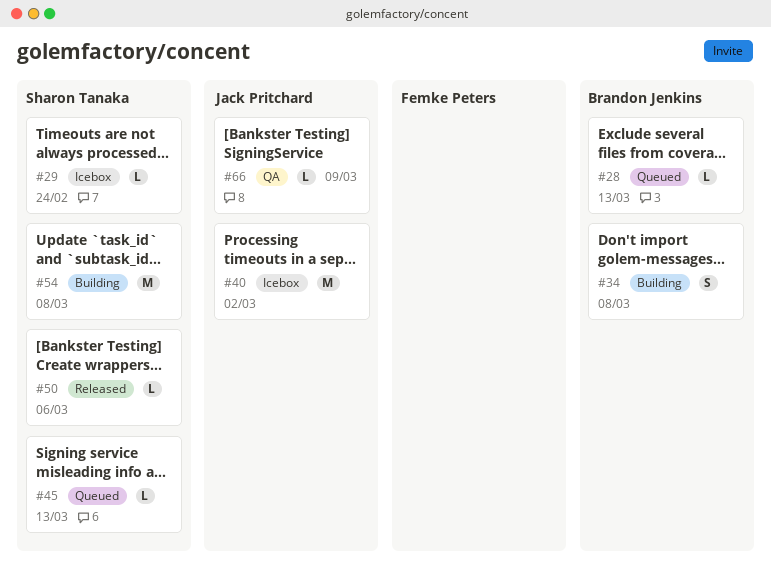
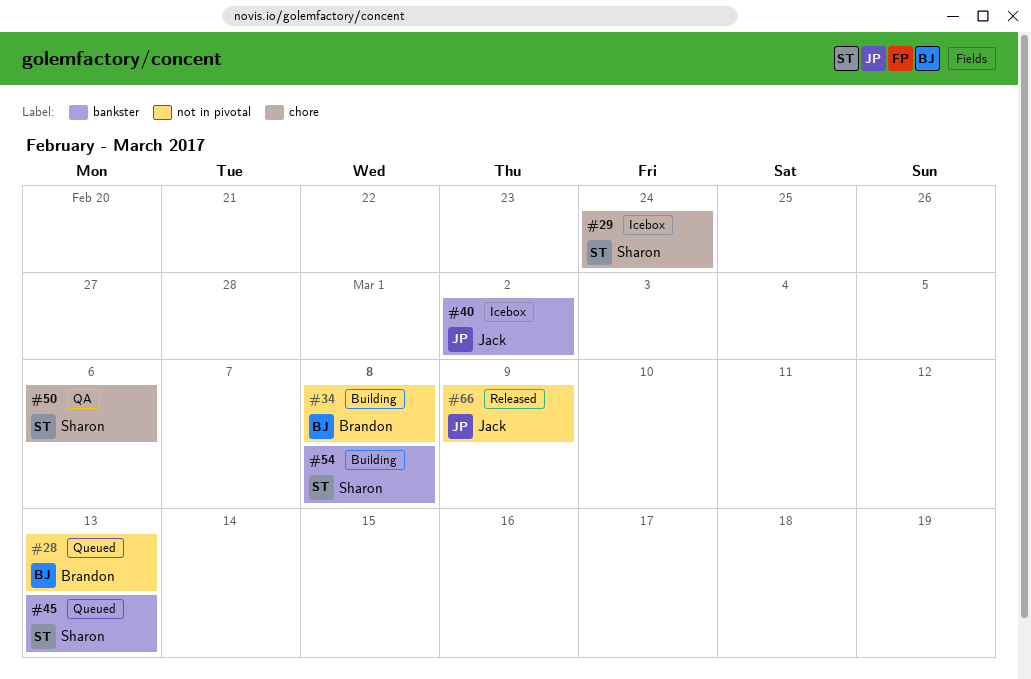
#50, status: Released -> QA
#66, status: QA -> Released

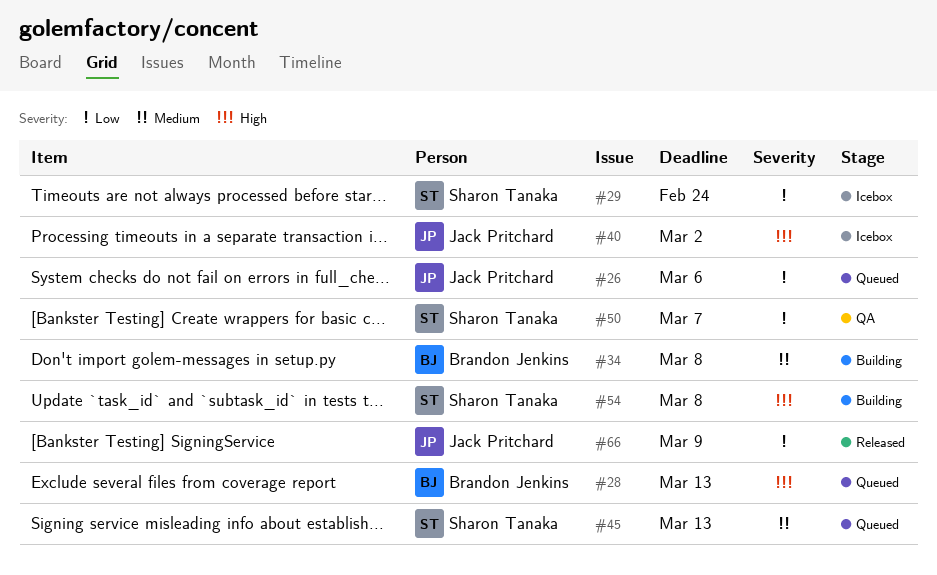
#26: none -> present
#50, due: Mar 6 -> Mar 7

